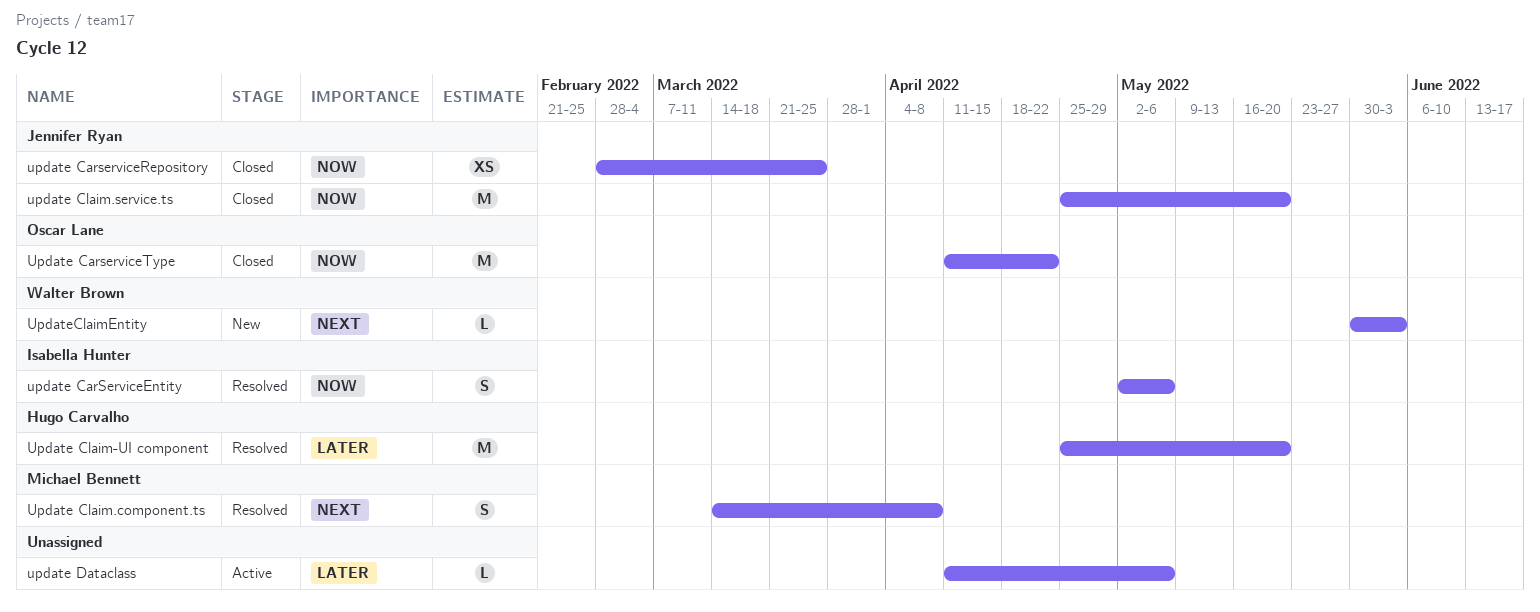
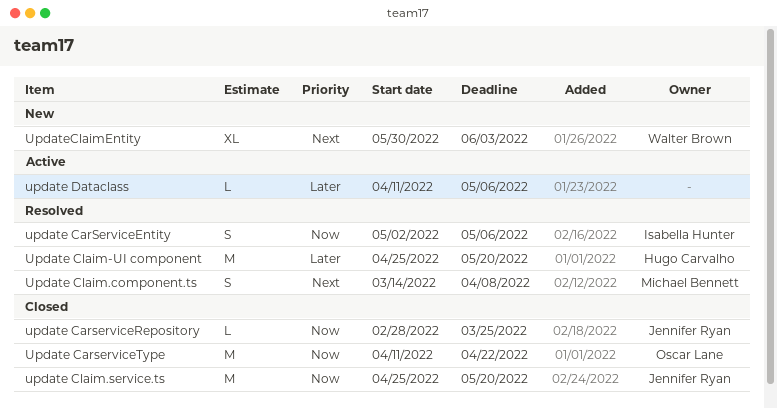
update CarserviceRepository, estimate: XS -> L
UpdateClaimEntity, estimate: L -> XL

